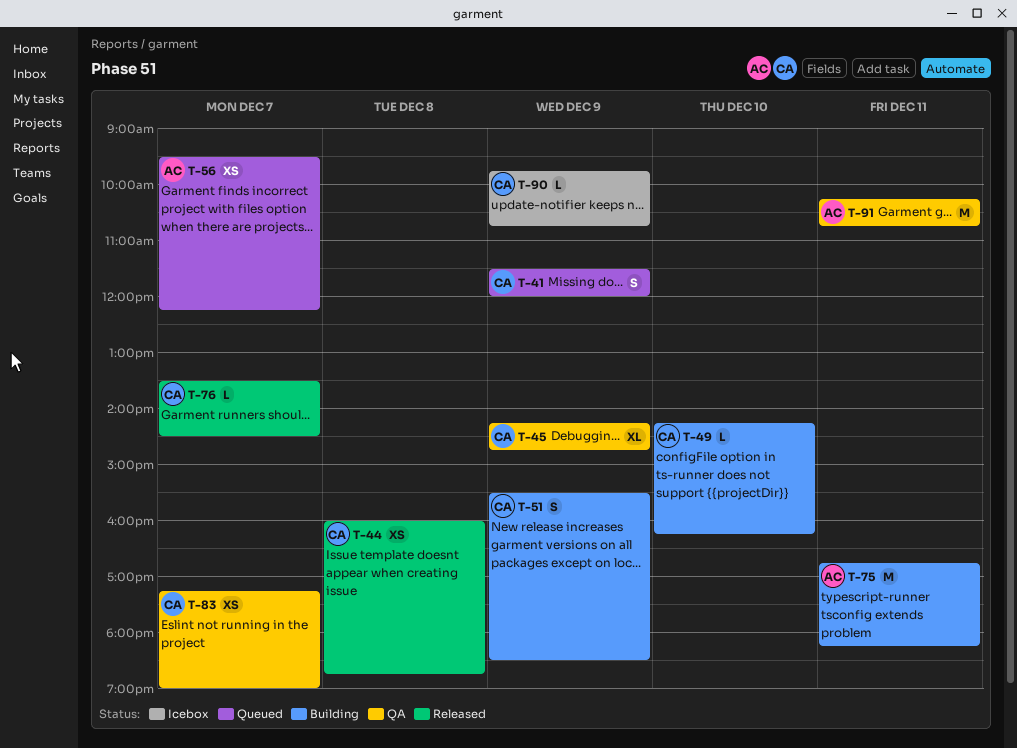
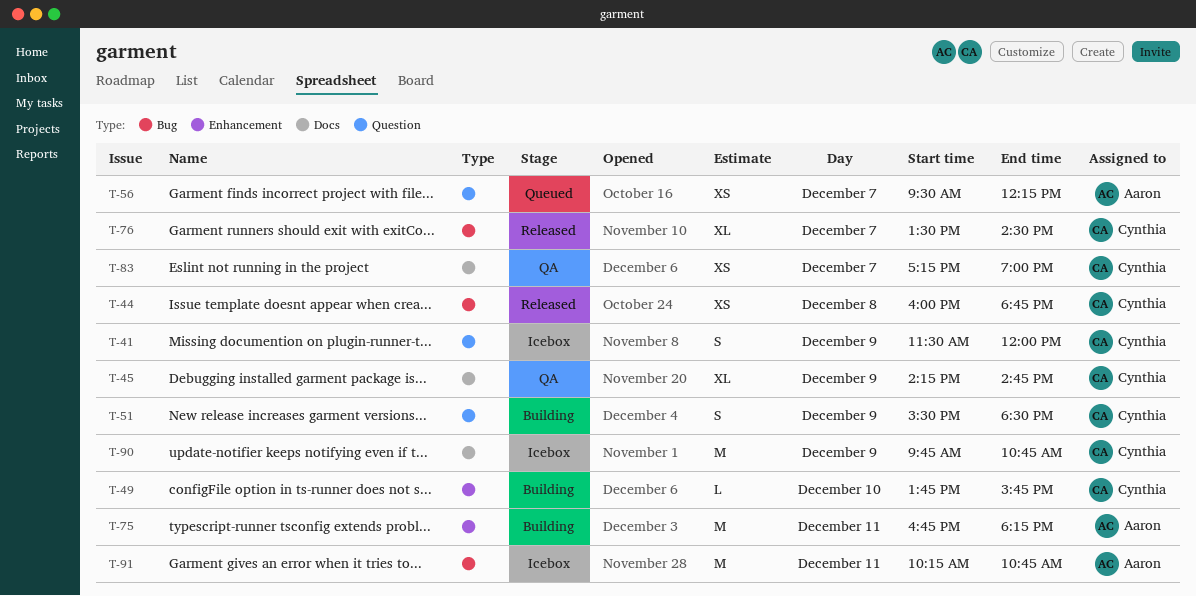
T-41, status: Queued -> Icebox
T-49, begins: 14:15 -> 13:45
T-49, ends: 16:15 -> 15:45
T-76, estimate: L -> XL
T-90, estimate: L -> M
T-91, status: QA -> Icebox

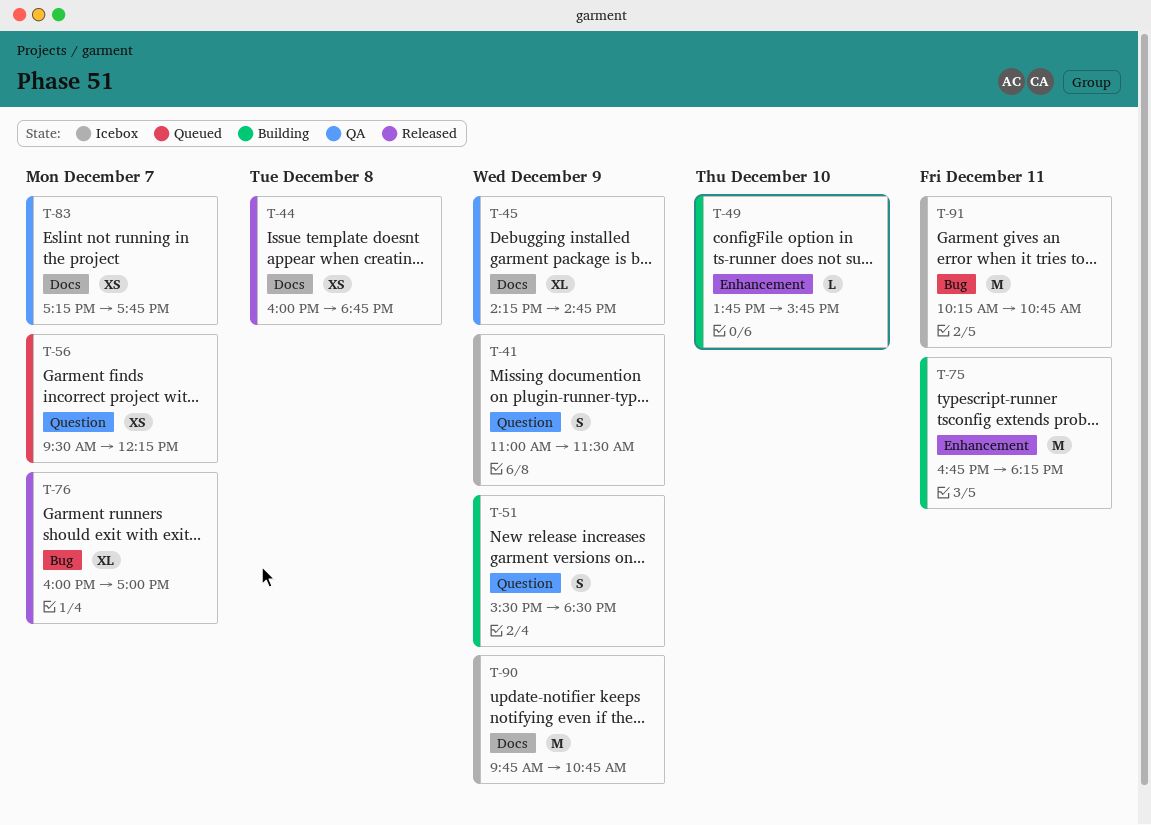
T-41, begins: 11:30 -> 11:00
T-41, ends: 12:00 -> 11:30
T-44, label: Bug -> Docs
T-76, begins: 13:30 -> 16:00
T-76, ends: 14:30 -> 17:00
T-83, ends: 19:00 -> 17:45

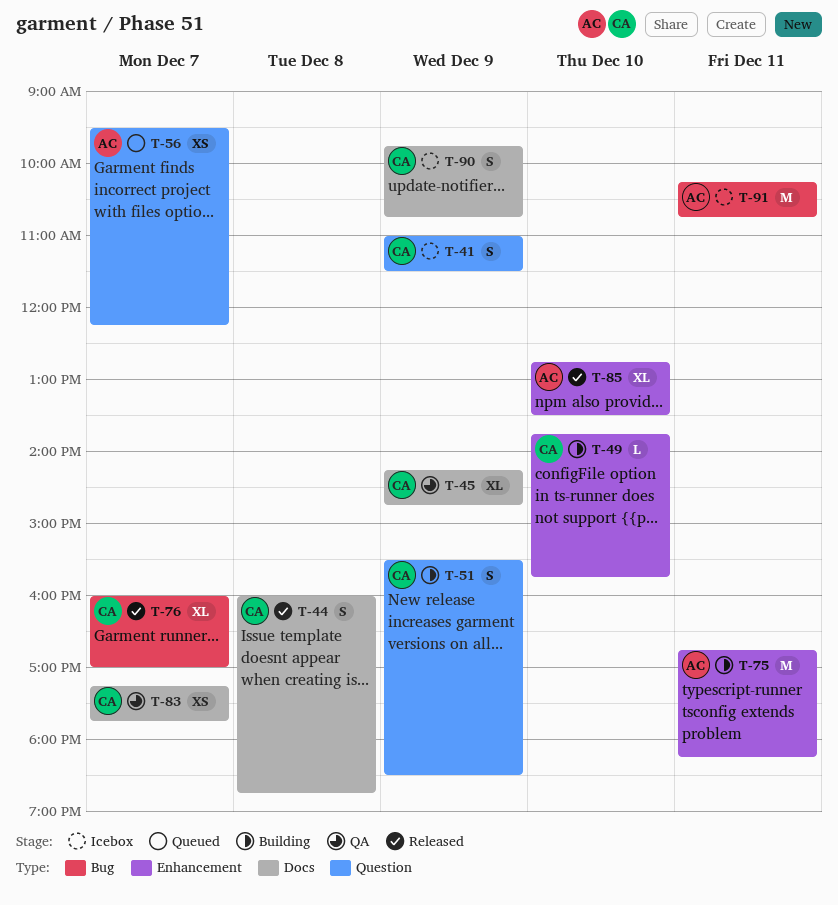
T-44, estimate: XS -> S
T-85: none -> present
T-90, estimate: M -> S

